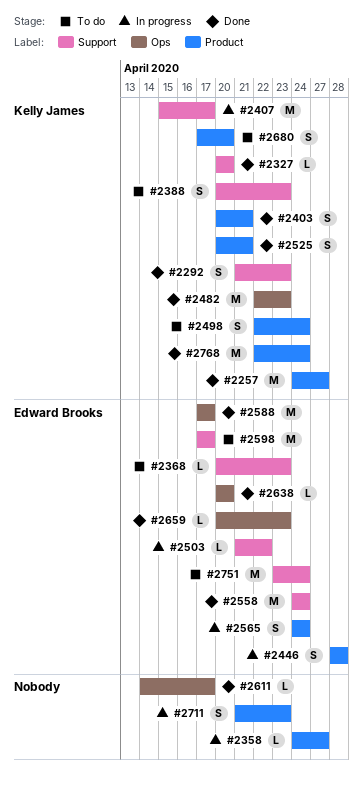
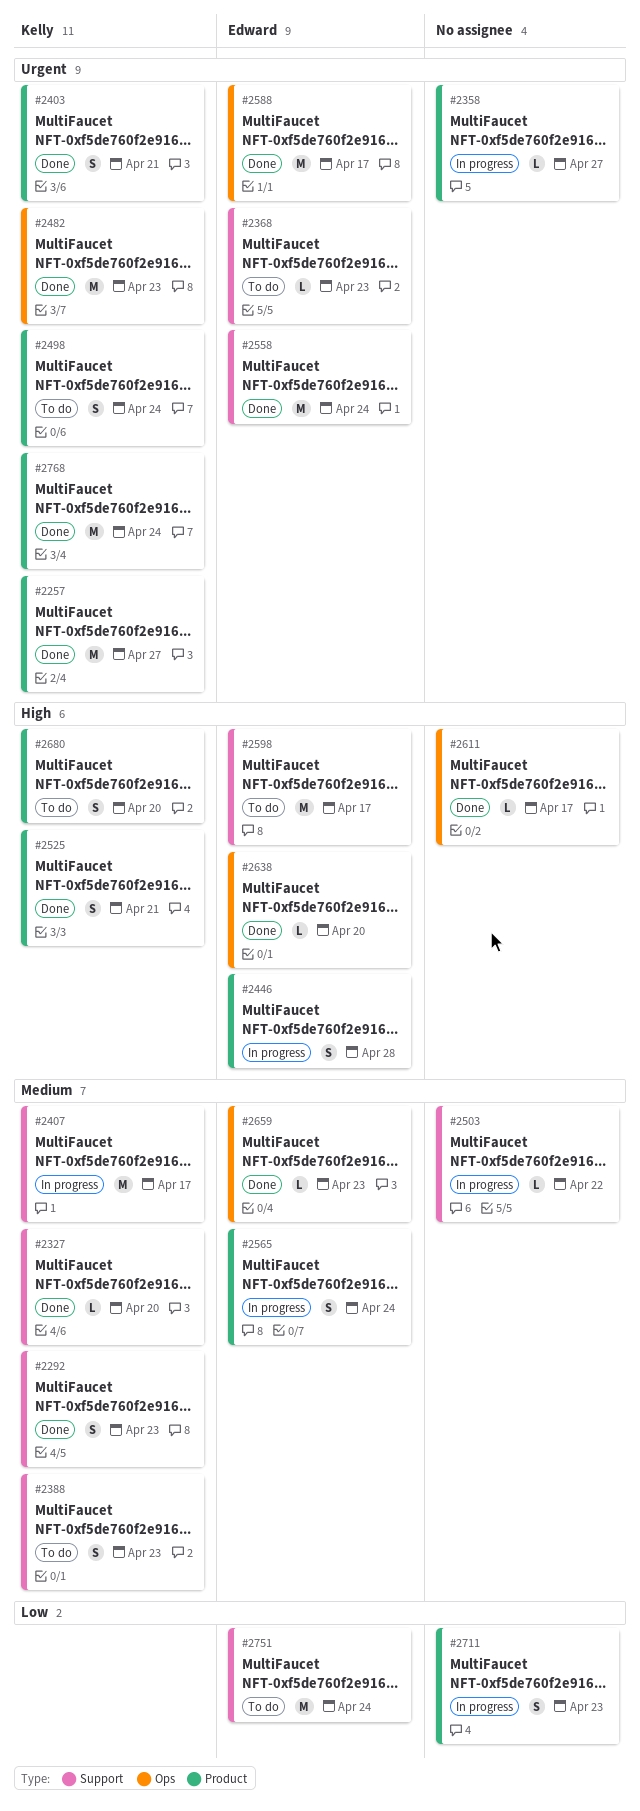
#2503, owner: Edward Brooks -> none

